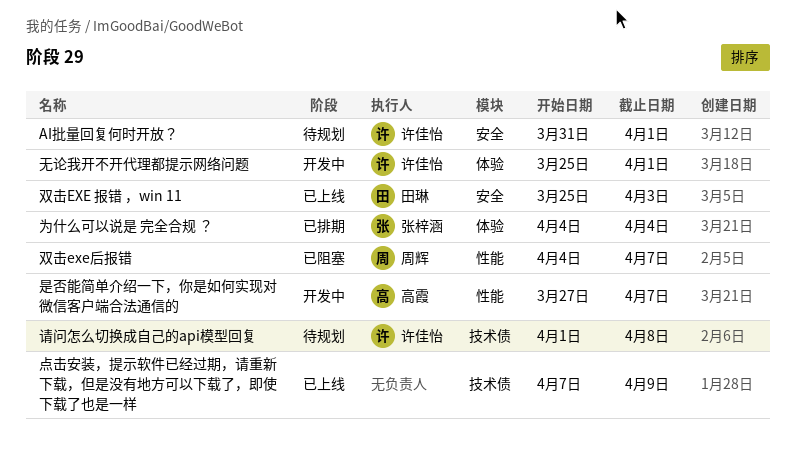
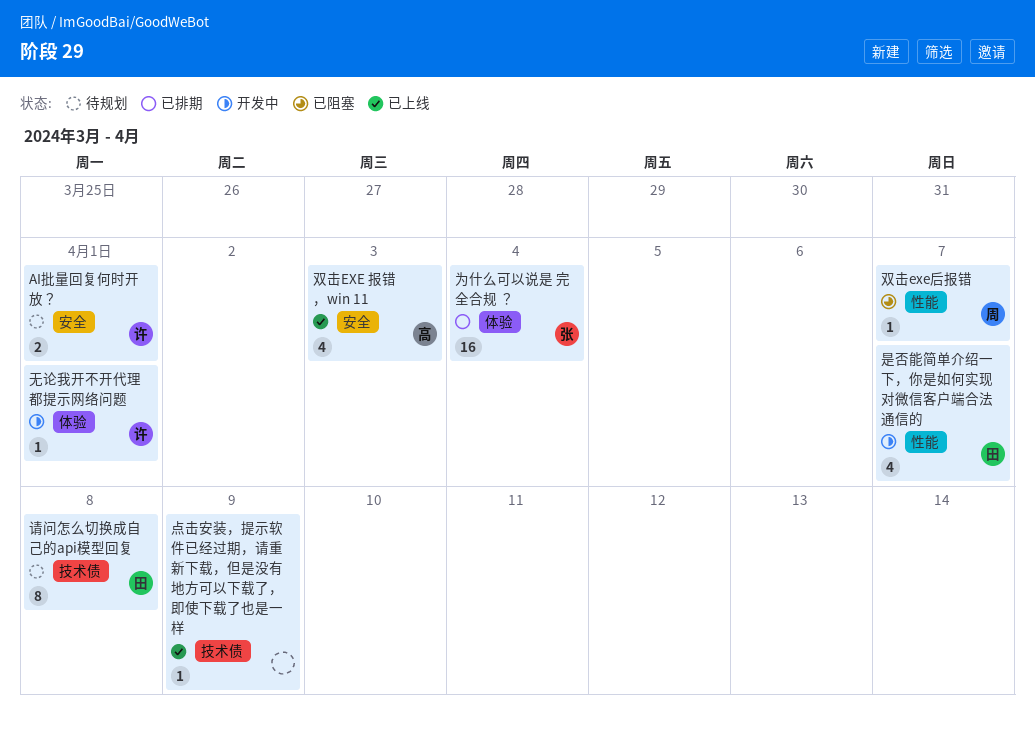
双击EXE 报错 ，win 11, owner: 田琳 -> 高霞
是否能简单介绍一下，你是如何实现对微信客户端合法通信的, owner: 高霞 -> 田琳
请问怎么切换成自己的api模型回复, owner: 许佳怡 -> 田琳

